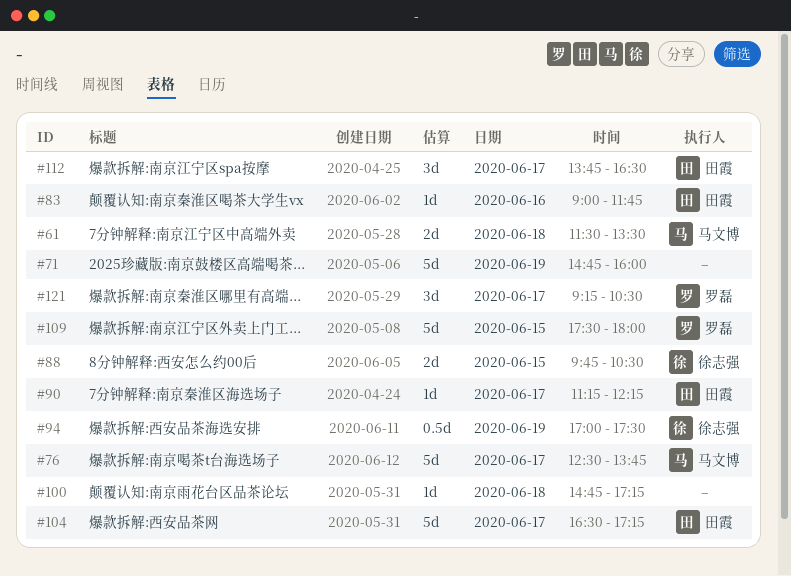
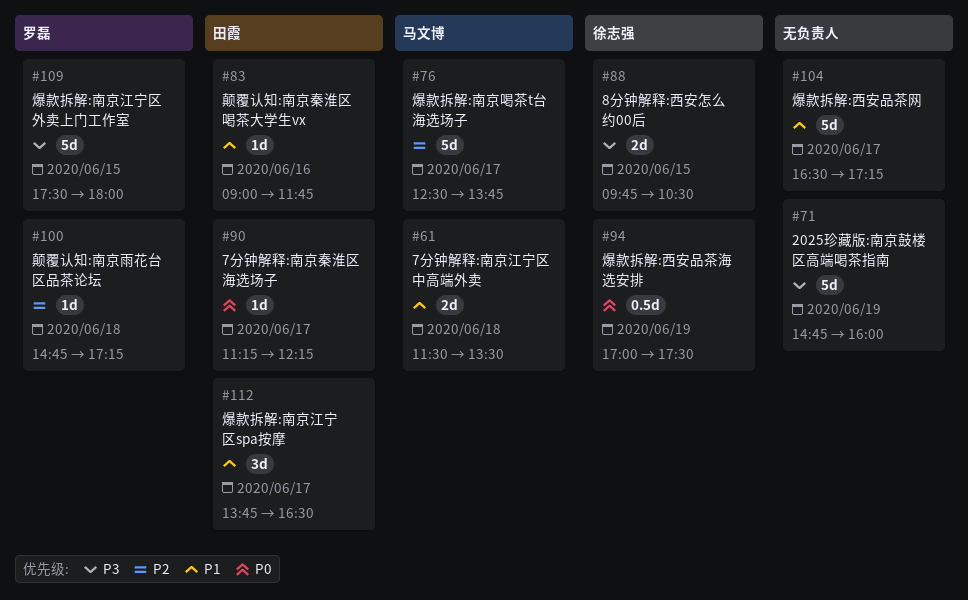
#100, owner: none -> 罗磊
#104, owner: 田霞 -> none
#121: present -> none

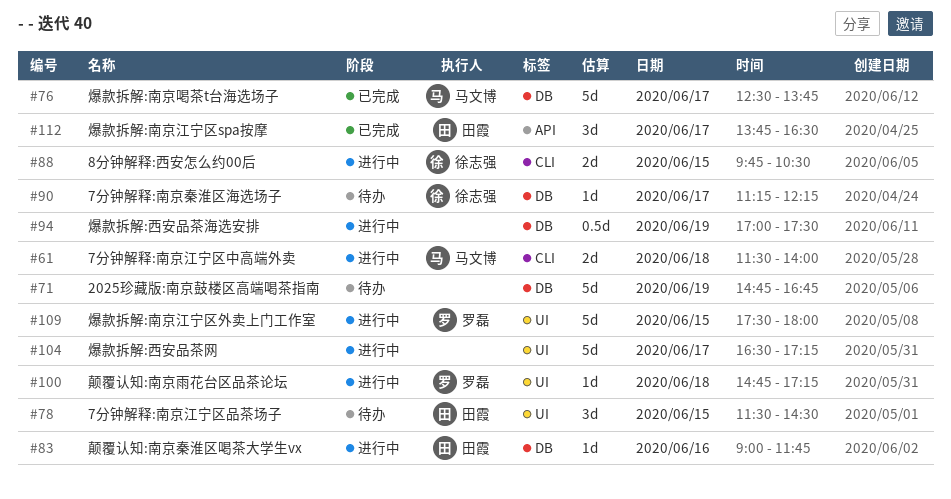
#61, ends: 13:30 -> 14:00
#71, ends: 16:00 -> 16:45
#78: none -> present
#90, owner: 田霞 -> 徐志强
#94, owner: 徐志强 -> none

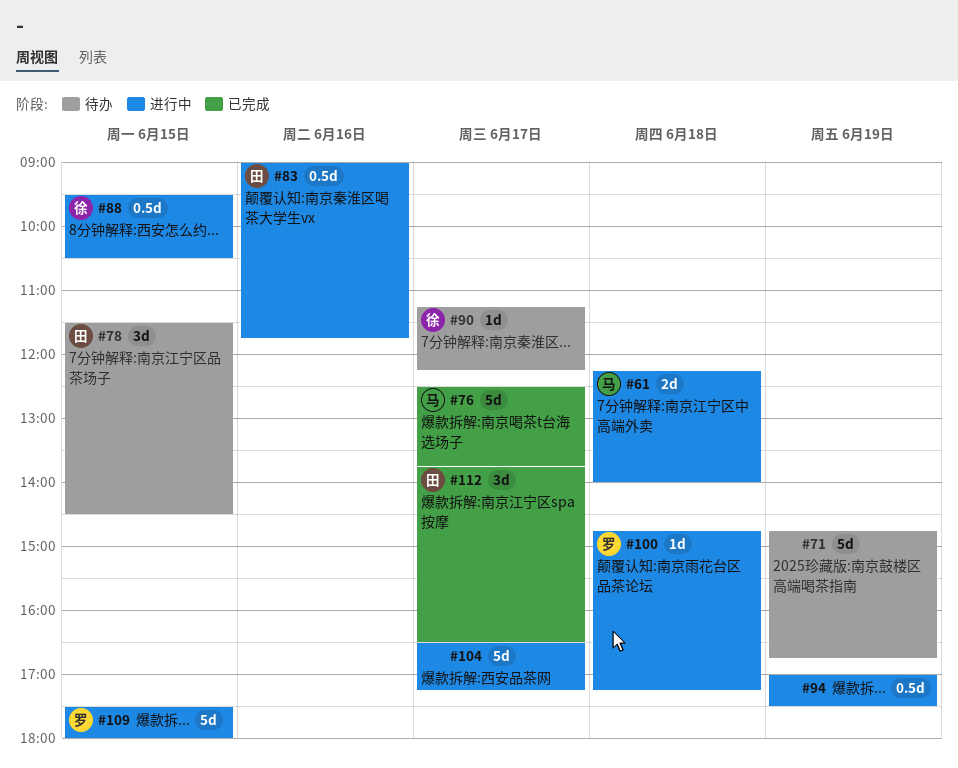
#61, begins: 11:30 -> 12:15
#83, estimate: 1d -> 0.5d
#88, estimate: 2d -> 0.5d
#88, begins: 09:45 -> 09:30

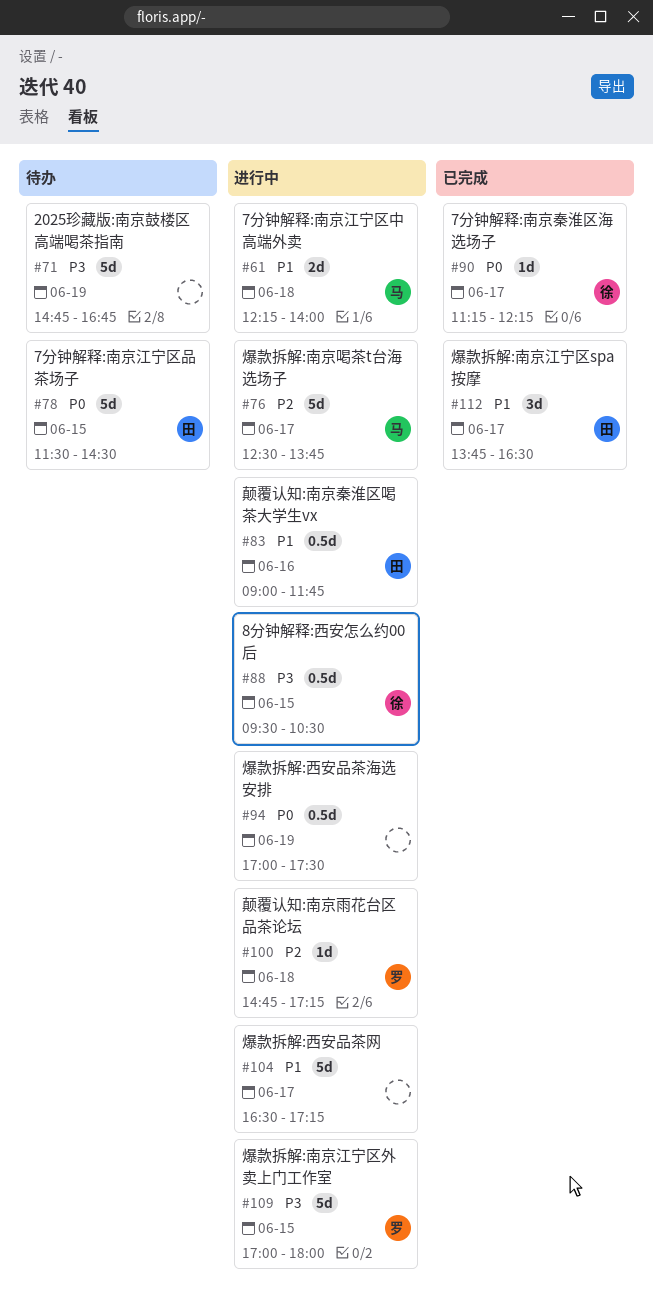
#76, status: 已完成 -> 进行中
#78, estimate: 3d -> 5d
#90, status: 待办 -> 已完成
#109, begins: 17:30 -> 17:00

